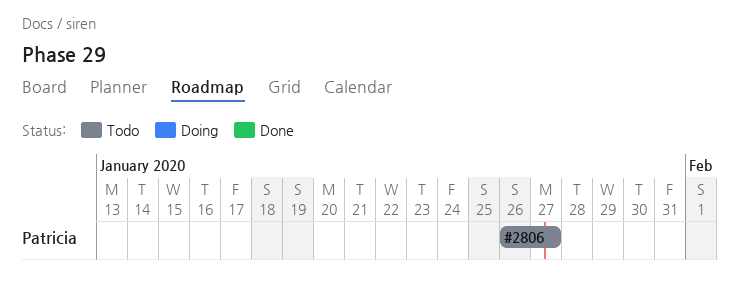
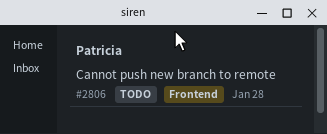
#2806, due: Jan 27 -> Jan 28

